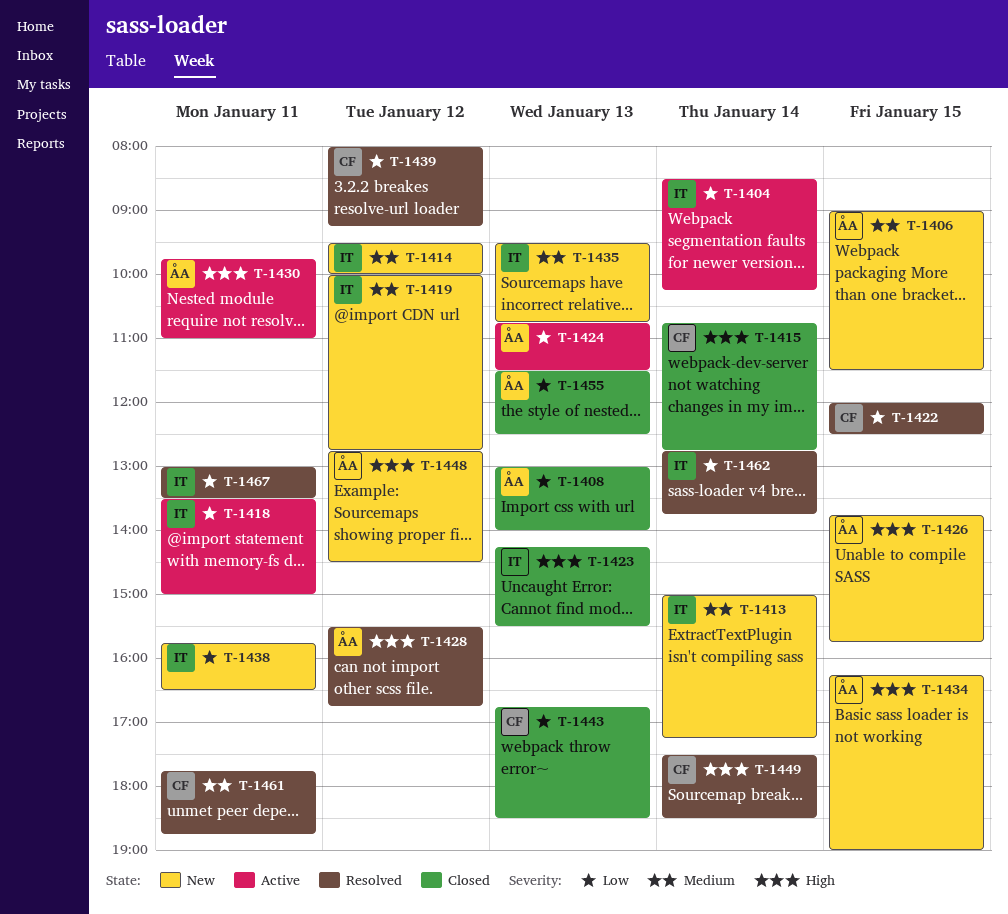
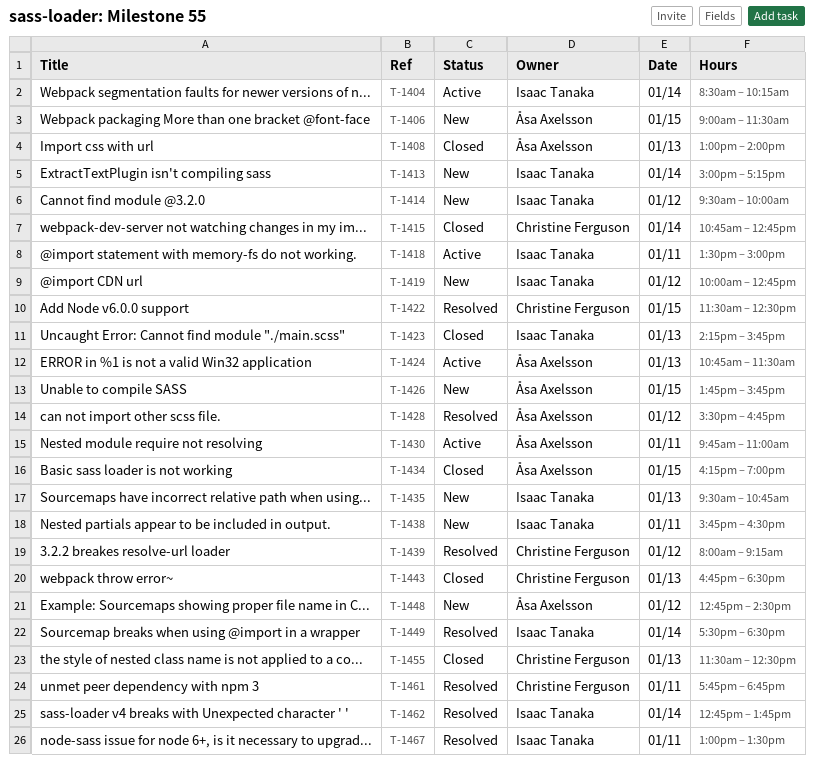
T-1422, begins: 12:00 -> 11:30
T-1423, ends: 15:30 -> 15:45
T-1434, status: New -> Closed
T-1449, owner: Christine Ferguson -> Isaac Tanaka
T-1455, owner: Åsa Axelsson -> Christine Ferguson

